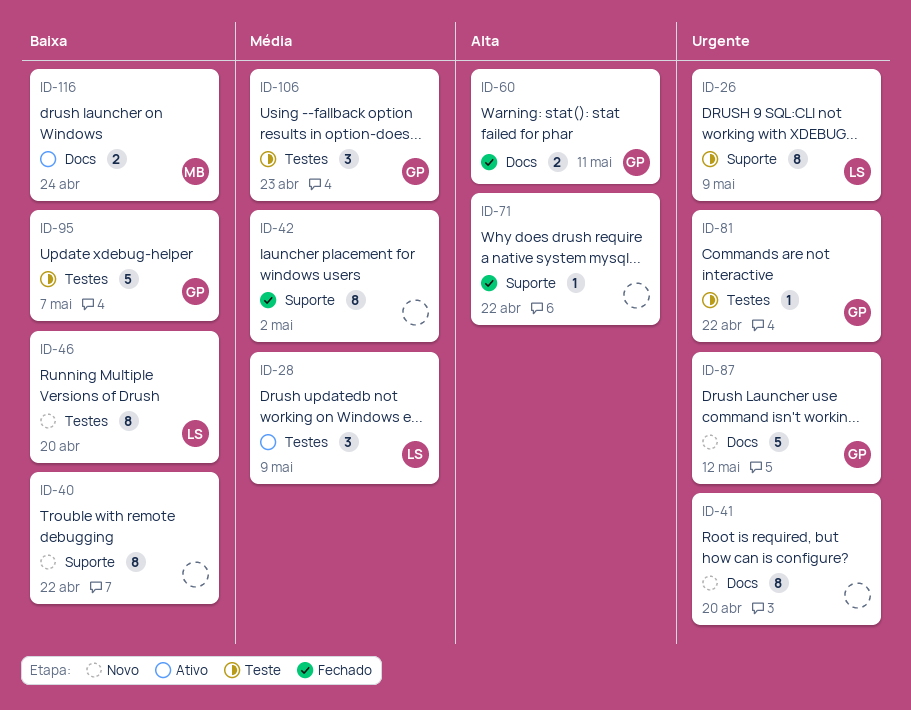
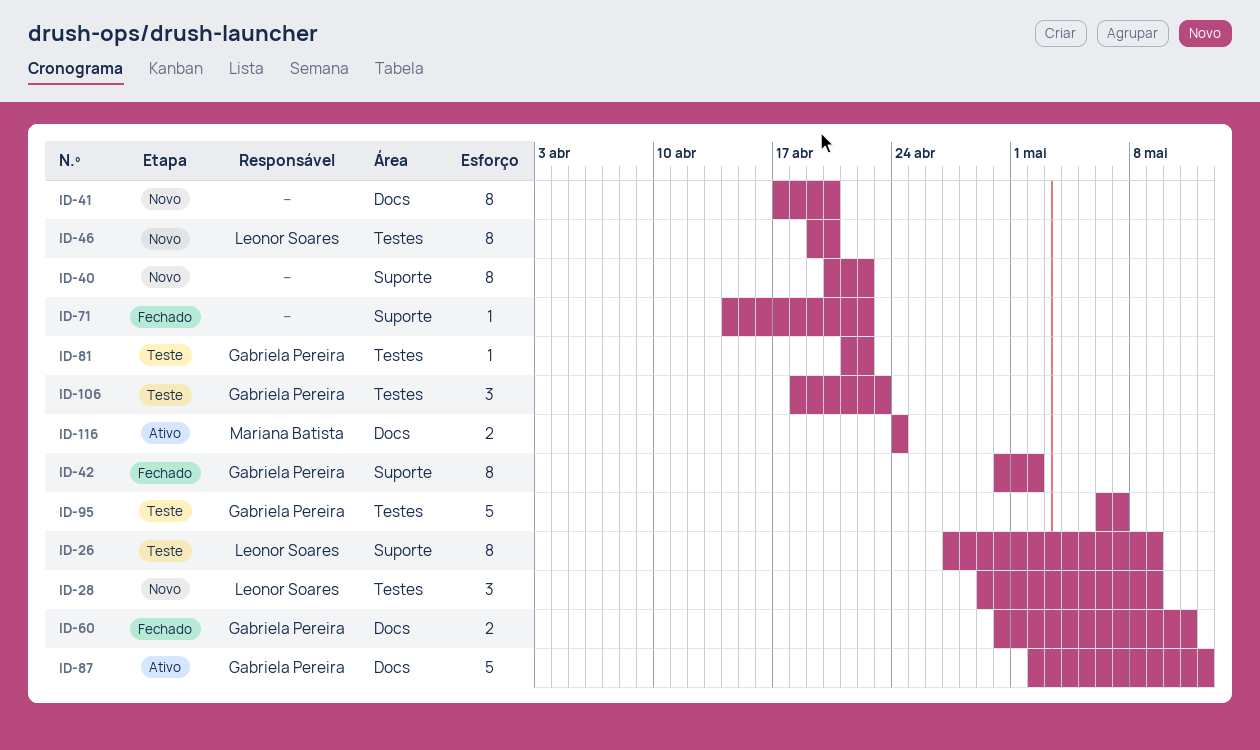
ID-28, status: Ativo -> Novo
ID-42, owner: none -> Gabriela Pereira
ID-87, status: Novo -> Ativo

